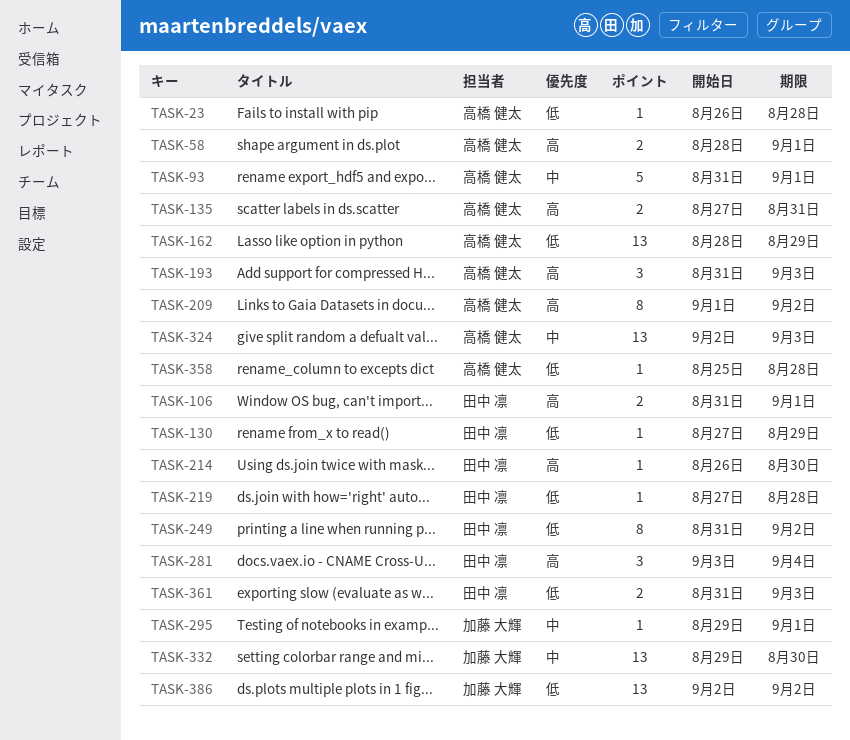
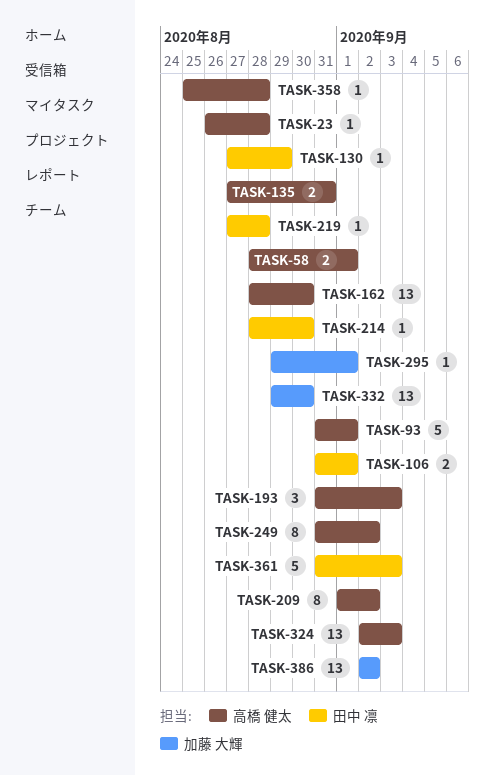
TASK-162, due: Aug 29 -> Aug 30
TASK-214, start: Aug 26 -> Aug 28
TASK-249, owner: 田中 凛 -> 高橋 健太
TASK-281: present -> none
TASK-361, estimate: 2 -> 5

